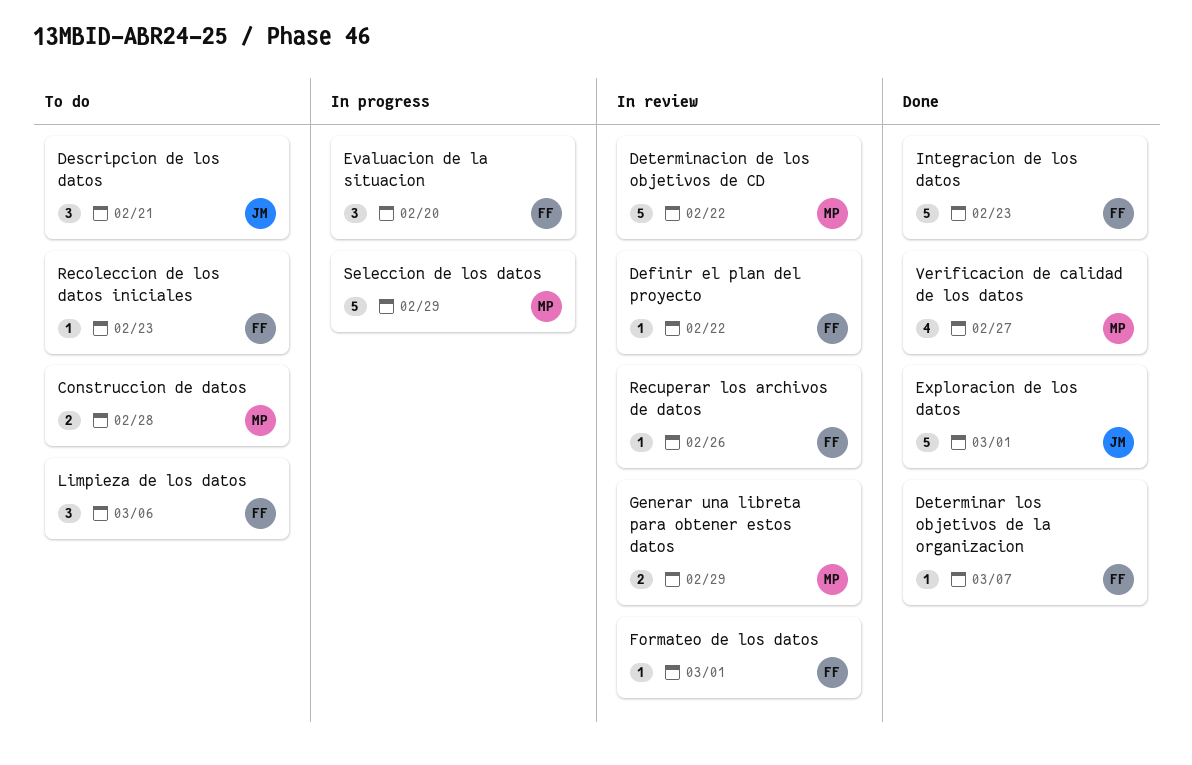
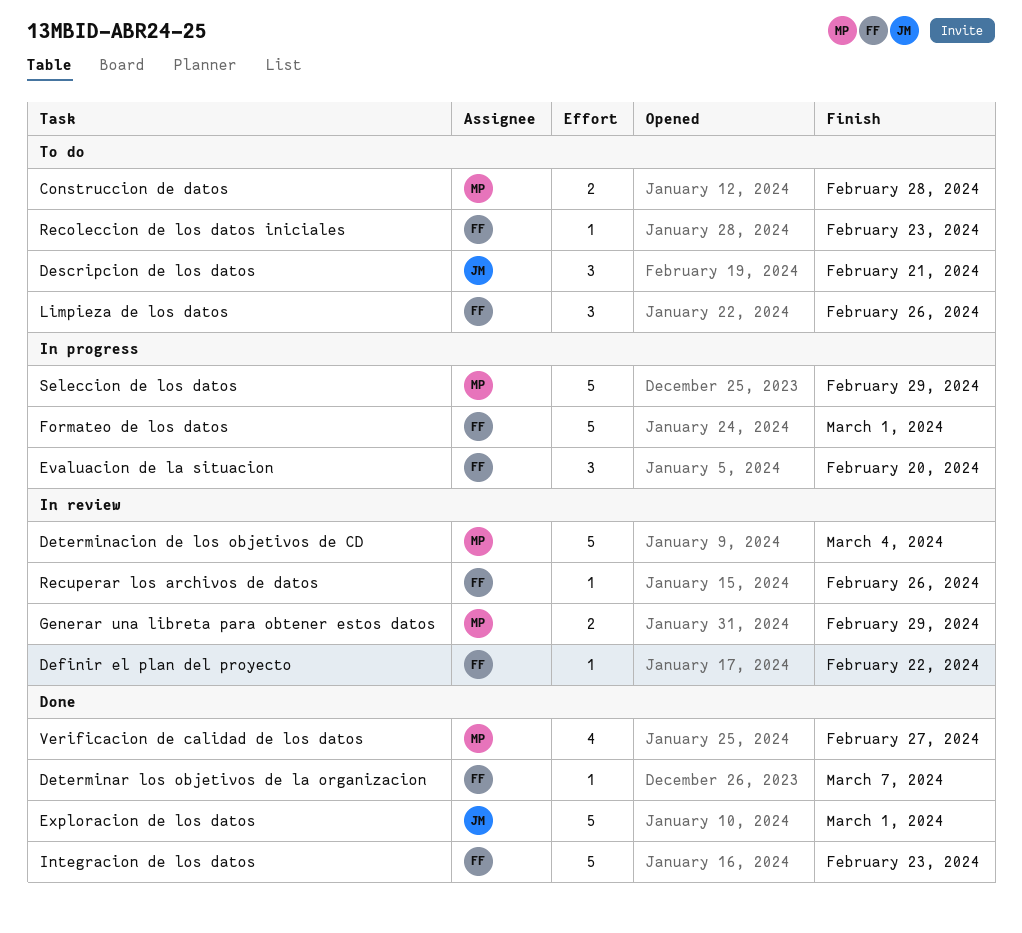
Determinacion de los objetivos de CD, due: Feb 22 -> Mar 4
Formateo de los datos, status: In review -> In progress
Formateo de los datos, estimate: 1 -> 5
Limpieza de los datos, due: Mar 6 -> Feb 26

